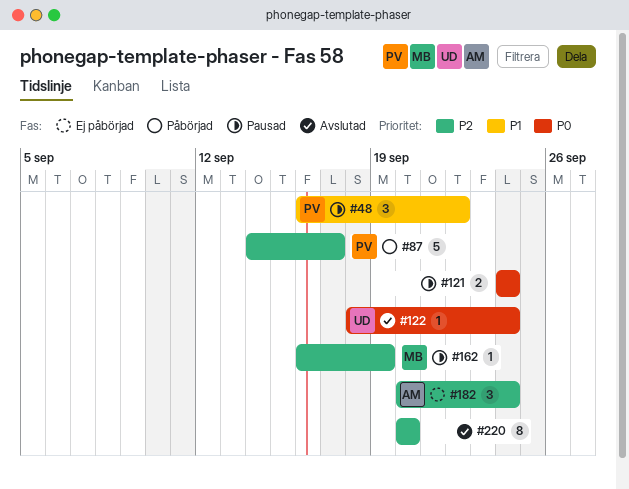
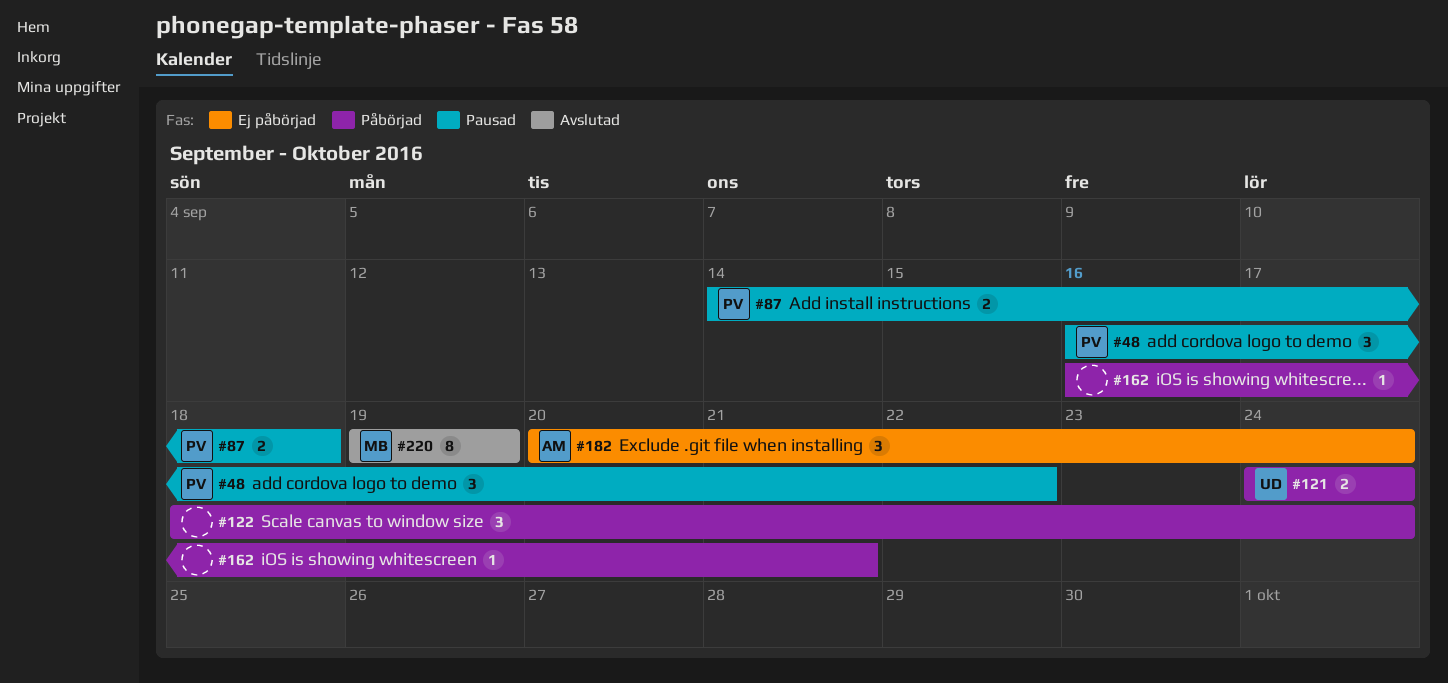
#87, status: Påbörjad -> Pausad
#87, estimate: 5 -> 2
#87, due: Sep 17 -> Sep 18
#121, status: Pausad -> Påbörjad
#121, owner: none -> UD
#122, status: Avslutad -> Påbörjad
#122, owner: UD -> none
#122, estimate: 1 -> 3
#162, status: Pausad -> Påbörjad
#162, owner: MB -> none
#162, due: Sep 19 -> Sep 21
#220, owner: none -> MB
#220, start: Sep 20 -> Sep 19
#220, due: Sep 20 -> Sep 19

